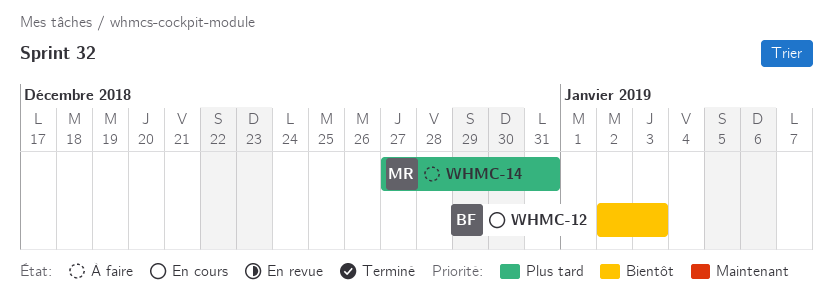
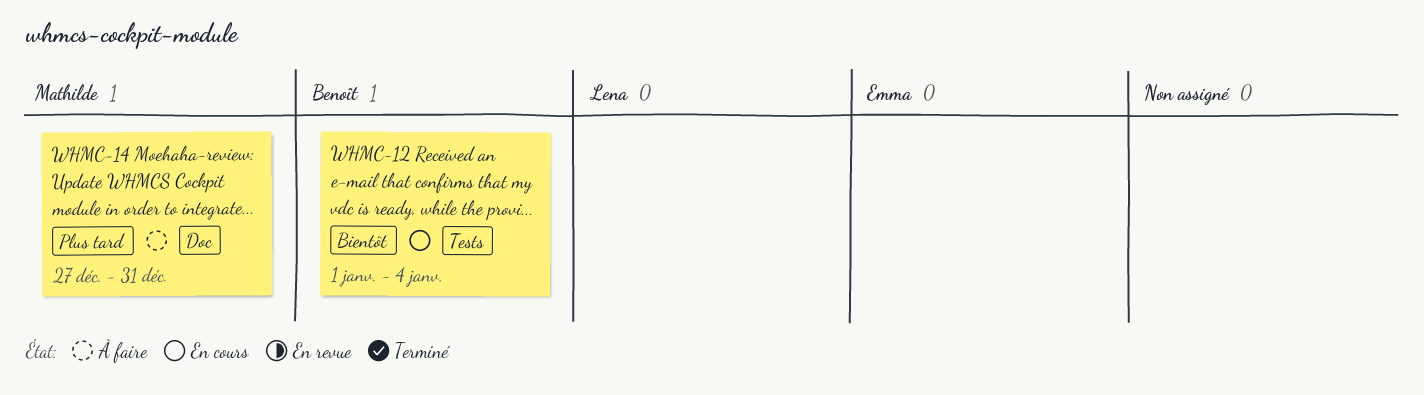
WHMC-12, start: Jan 2 -> Jan 1
WHMC-12, due: Jan 3 -> Jan 4

